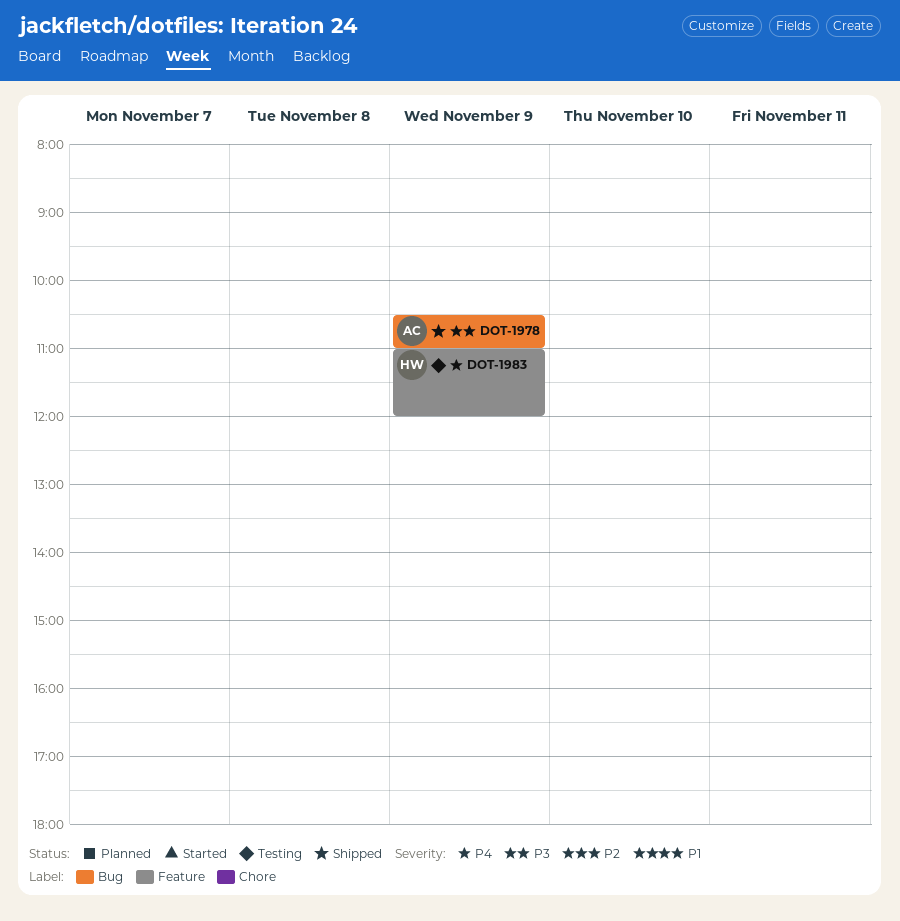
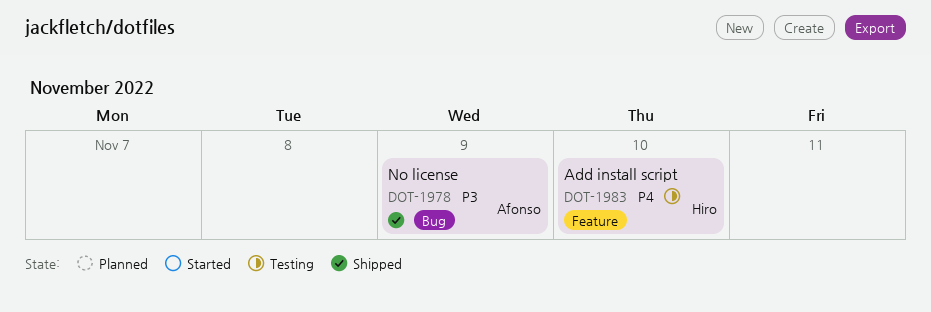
DOT-1983, day: Nov 9 -> Nov 10

